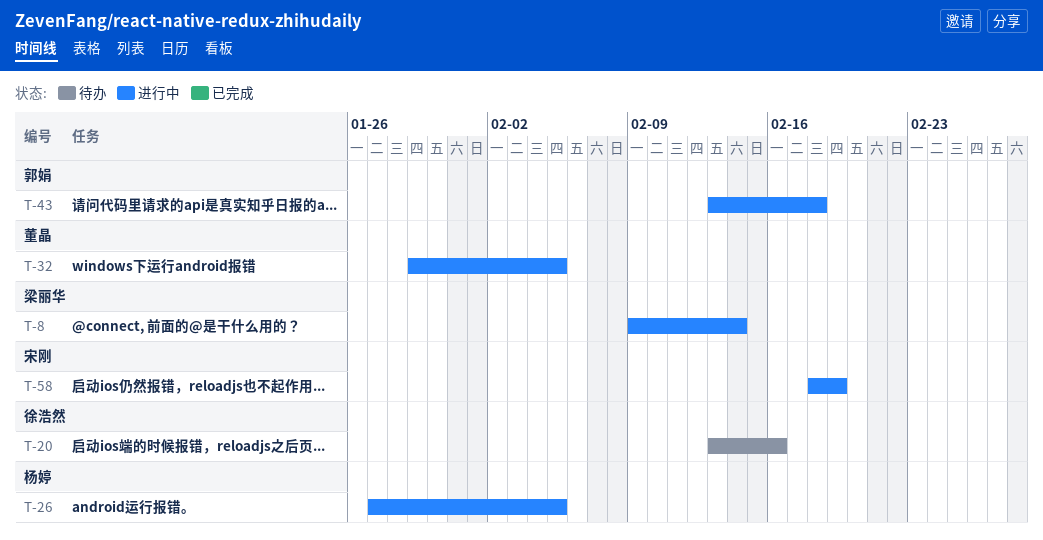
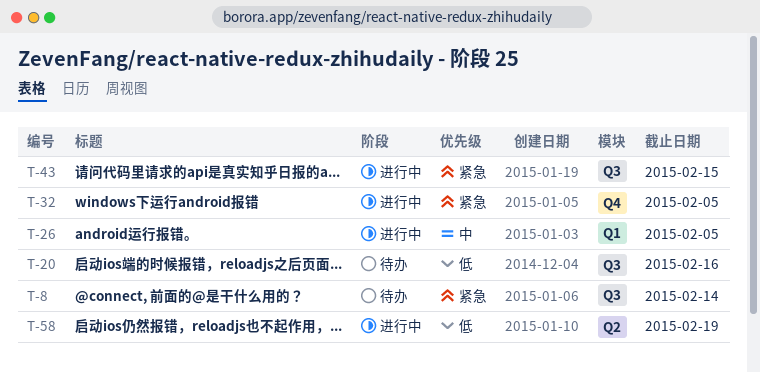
T-8, status: 进行中 -> 待办
T-43, due: Feb 18 -> Feb 15

